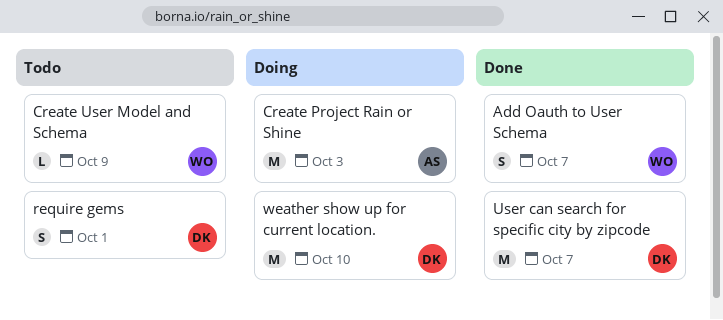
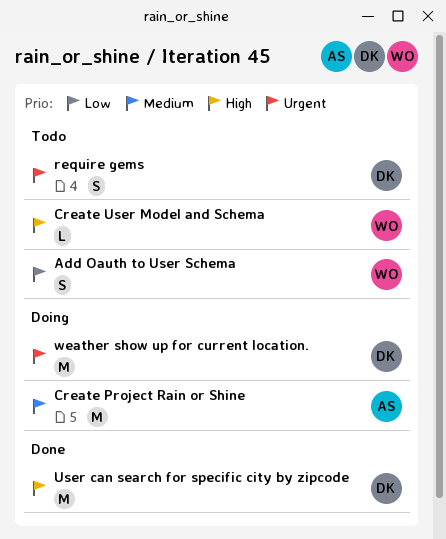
Add Oauth to User Schema, status: Done -> Todo

